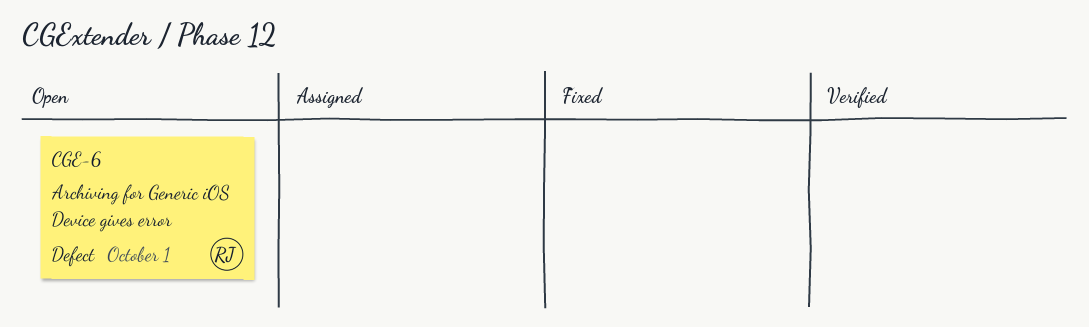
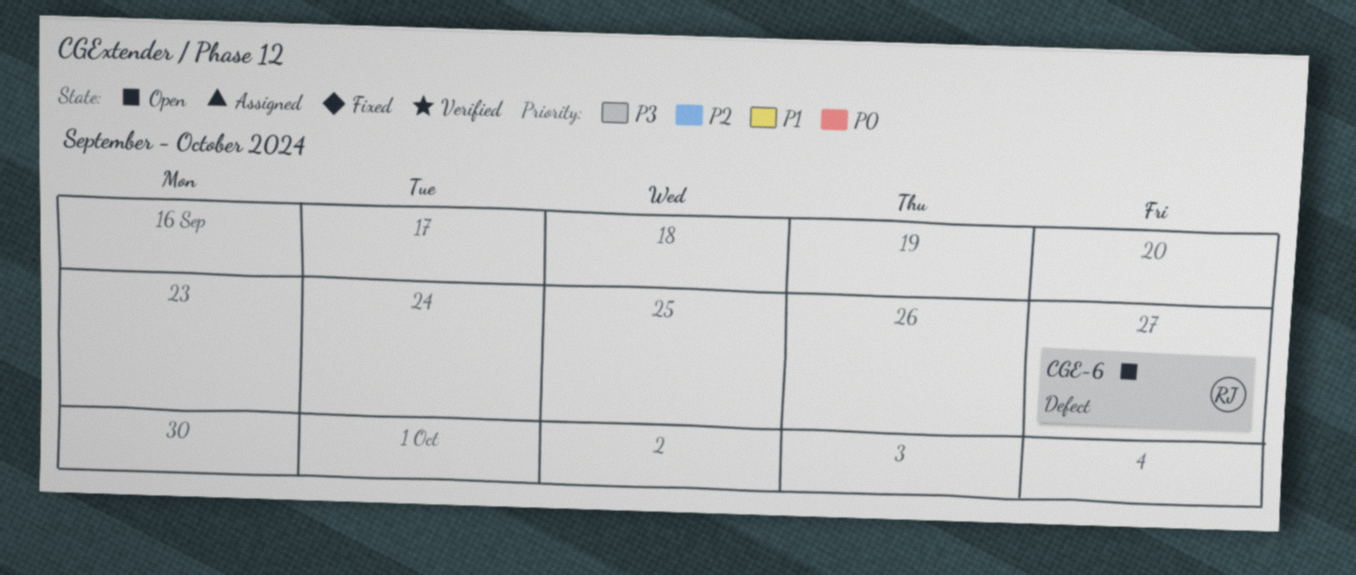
CGE-6, due: Oct 1 -> Sep 27

